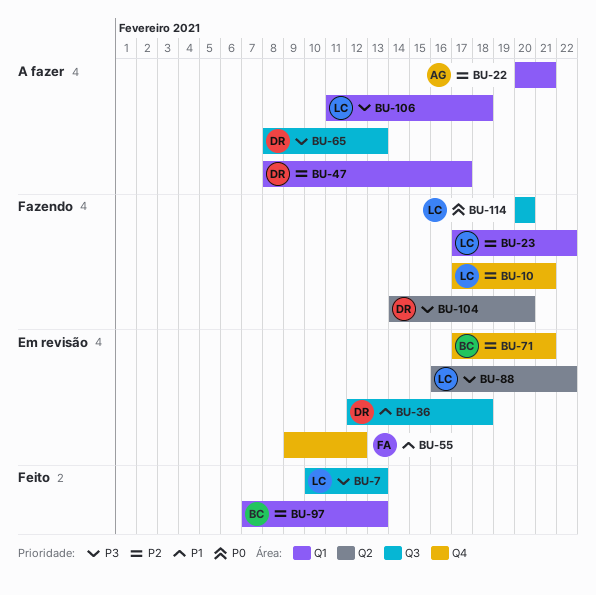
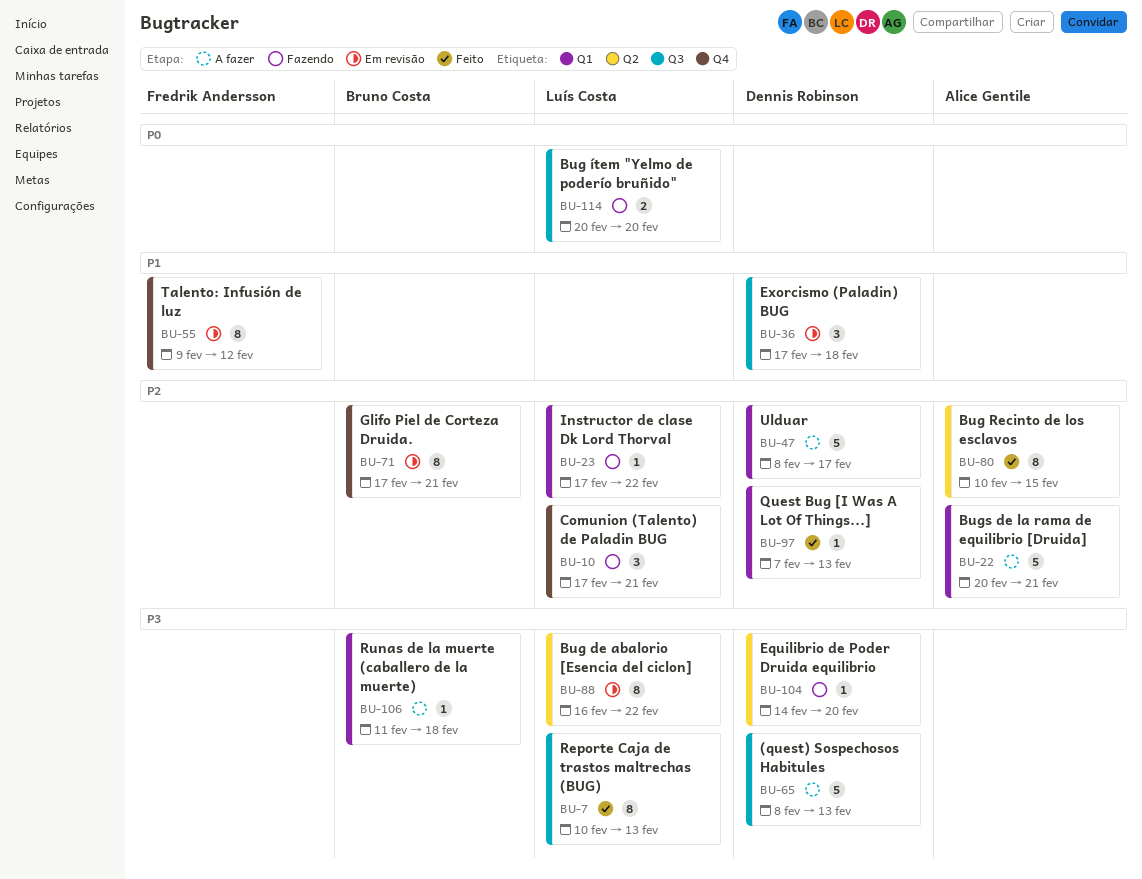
BU-36, start: Feb 12 -> Feb 17
BU-80: none -> present
BU-97, owner: Bruno Costa -> Dennis Robinson
BU-106, owner: Luís Costa -> Bruno Costa

